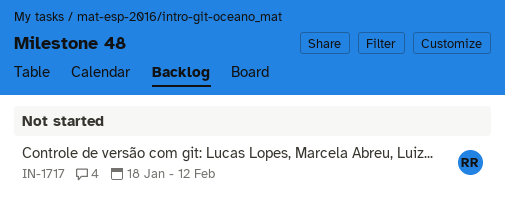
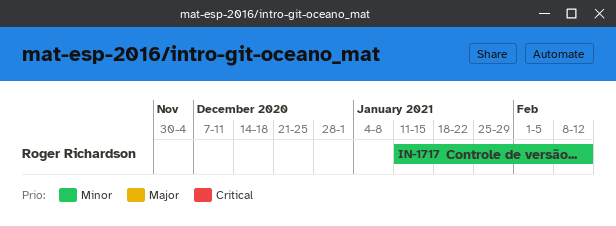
IN-1717, start: Jan 18 -> Jan 11

